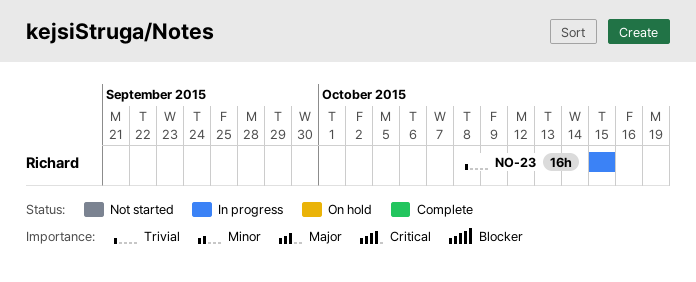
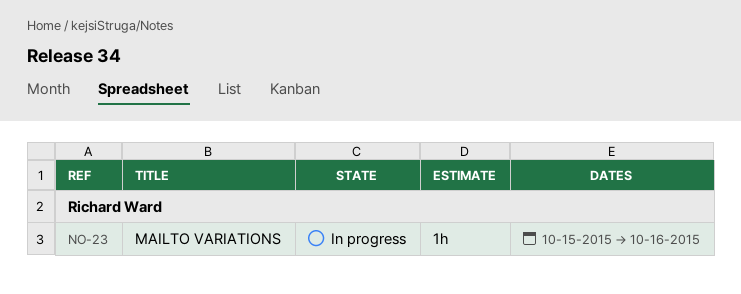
NO-23, estimate: 16h -> 1h
NO-23, due: Oct 15 -> Oct 16

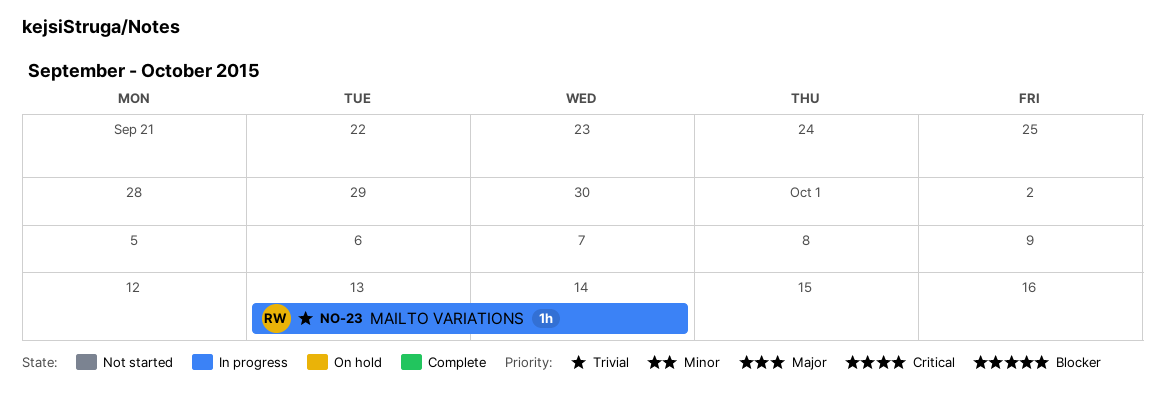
NO-23, start: Oct 15 -> Oct 13
NO-23, due: Oct 16 -> Oct 14

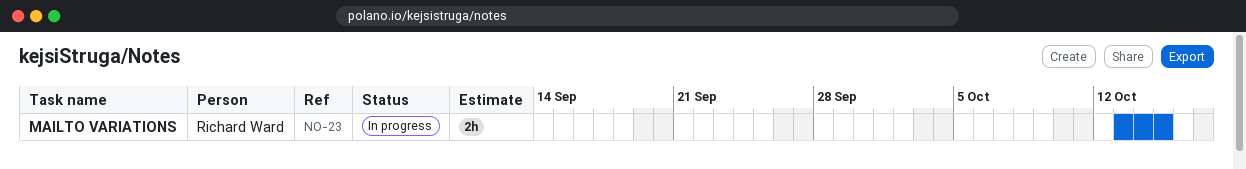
NO-23, estimate: 1h -> 2h
NO-23, due: Oct 14 -> Oct 15

